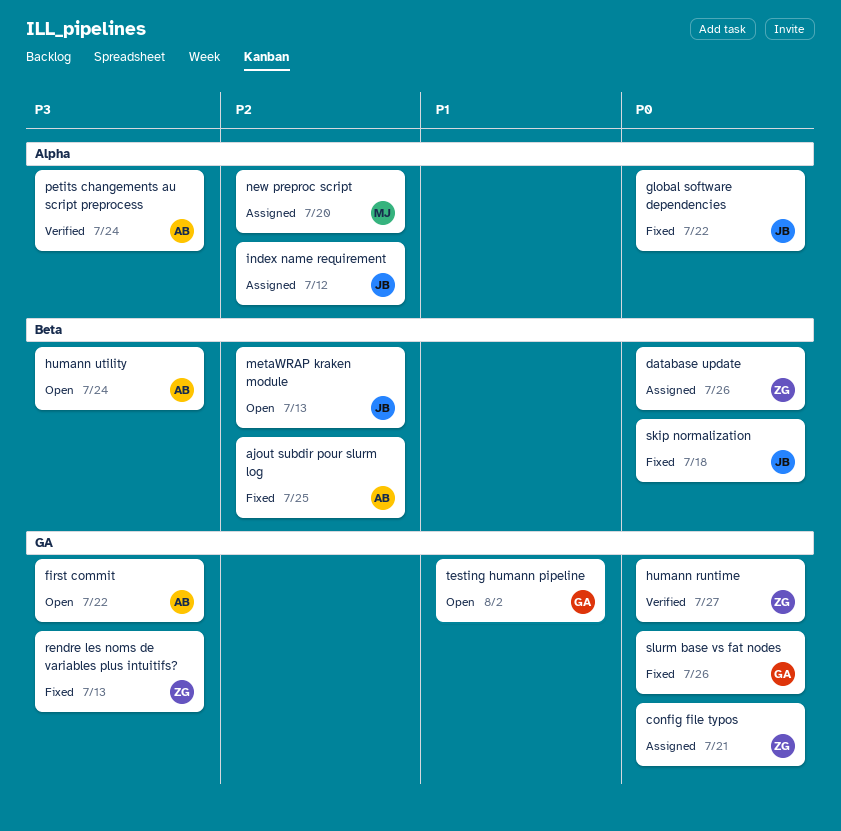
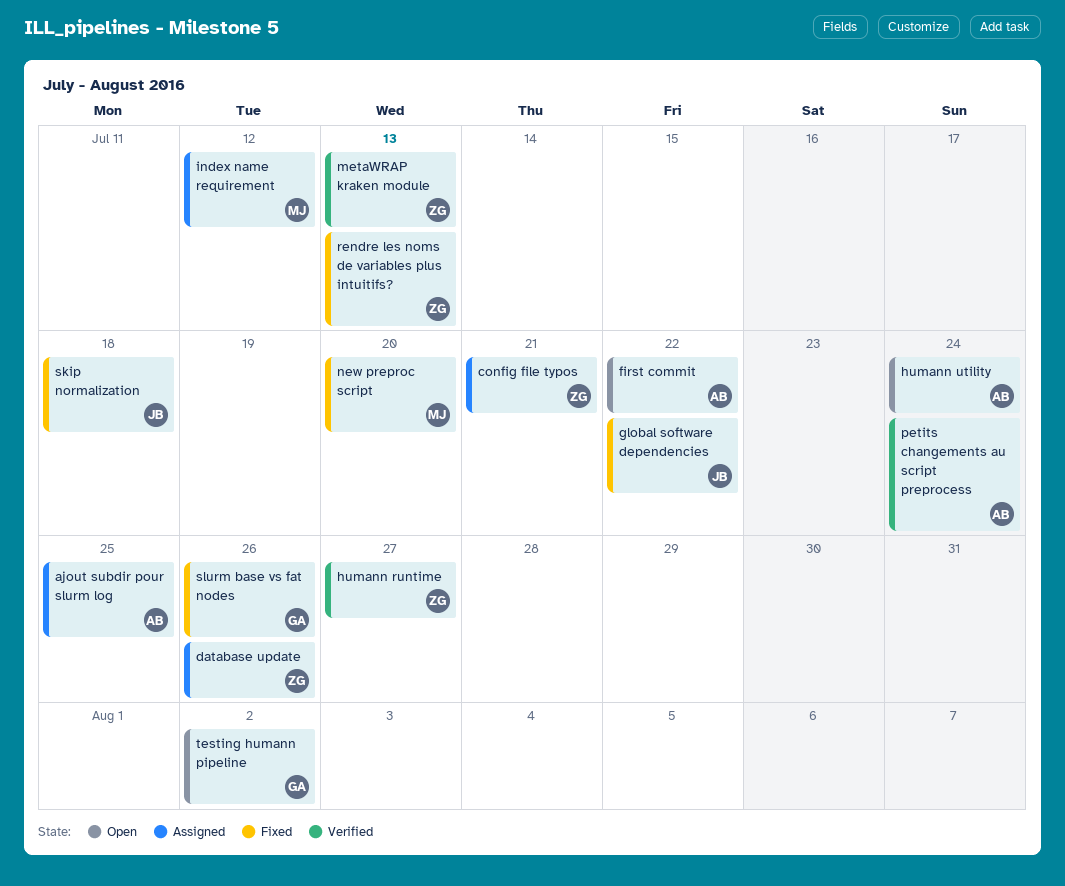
ajout subdir pour slurm log, status: Fixed -> Assigned
index name requirement, owner: JB -> MJ
metaWRAP kraken module, status: Open -> Verified
metaWRAP kraken module, owner: JB -> ZG
new preproc script, status: Assigned -> Fixed

